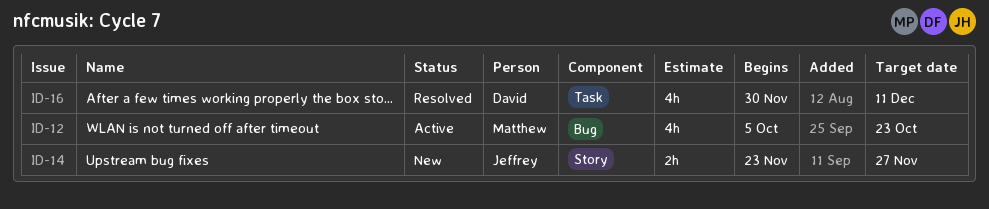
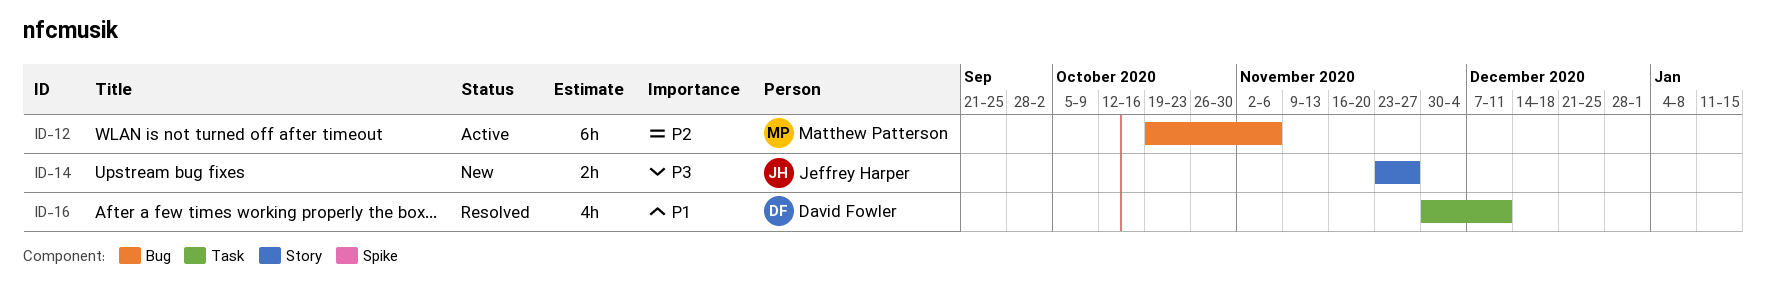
ID-12, estimate: 4h -> 6h
ID-12, start: Oct 5 -> Oct 19
ID-12, due: Oct 23 -> Nov 6

